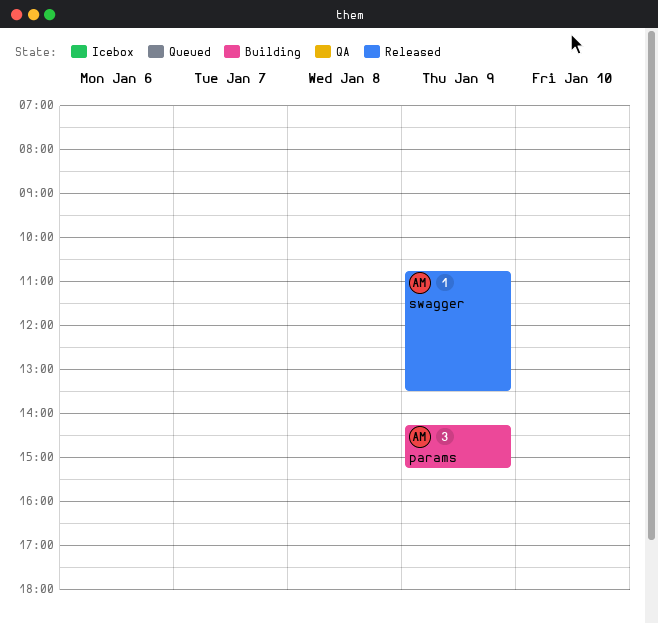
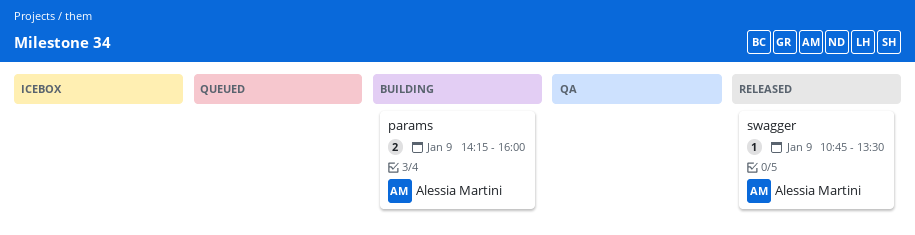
params, estimate: 3 -> 2
params, ends: 15:15 -> 16:00

